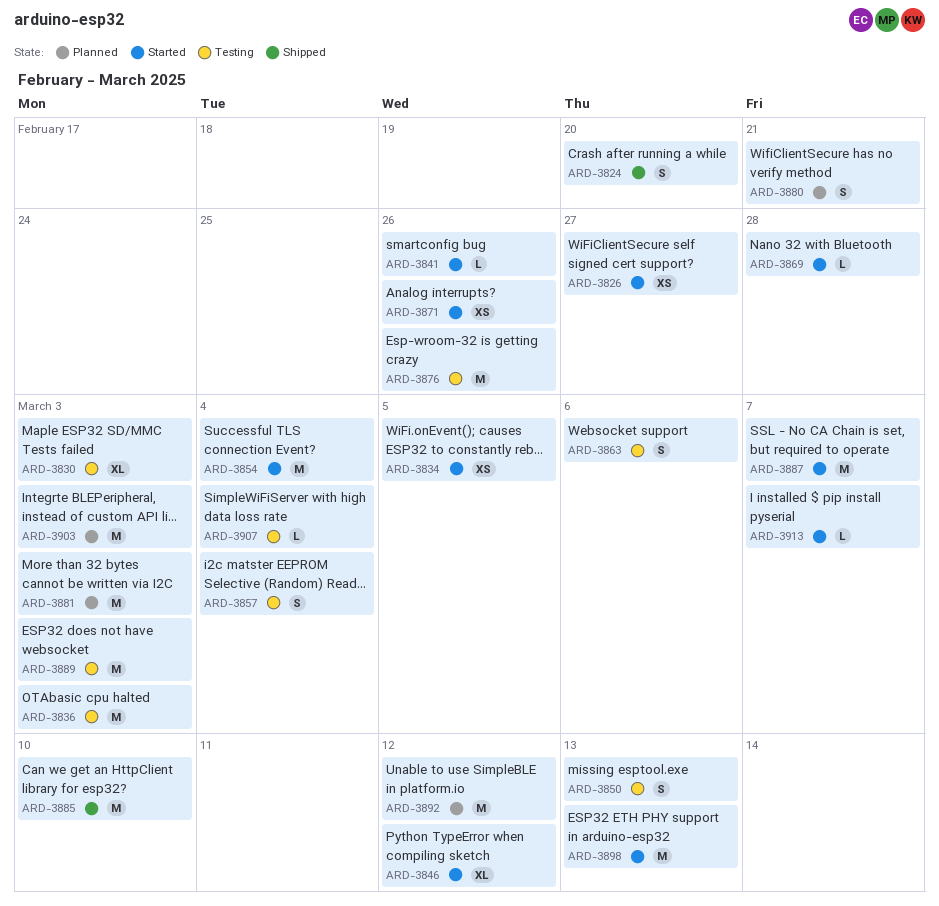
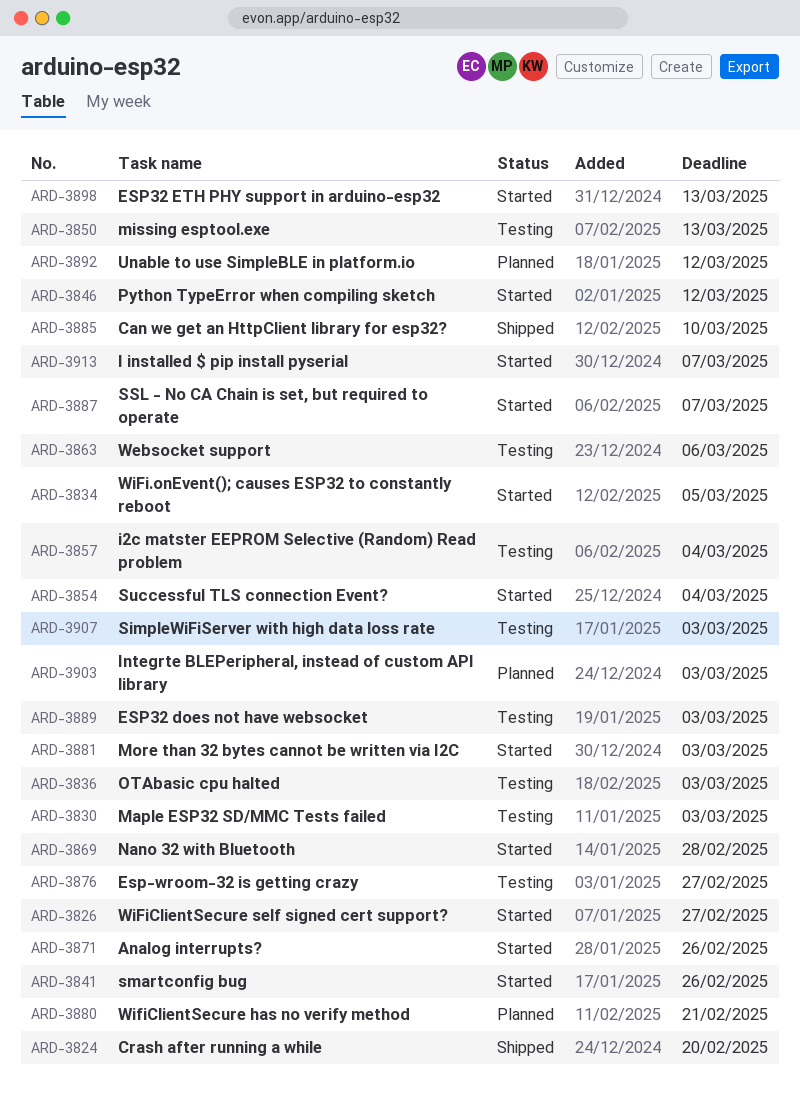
ARD-3876, due: Feb 26 -> Feb 27
ARD-3881, status: Planned -> Started
ARD-3907, due: Mar 4 -> Mar 3

